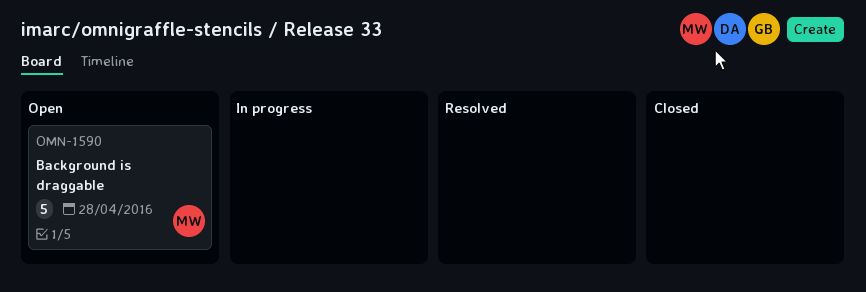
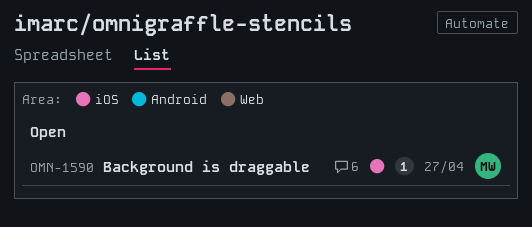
OMN-1590, estimate: 5 -> 1
OMN-1590, due: Apr 28 -> Apr 27

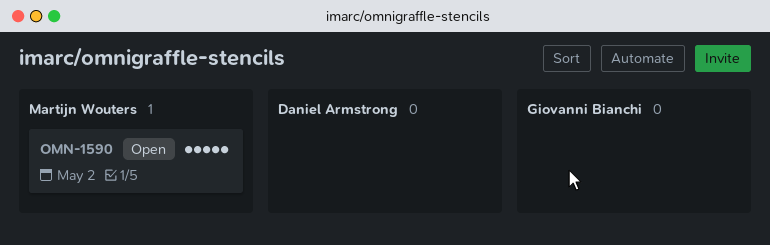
OMN-1590, estimate: 1 -> 5
OMN-1590, due: Apr 27 -> May 2

